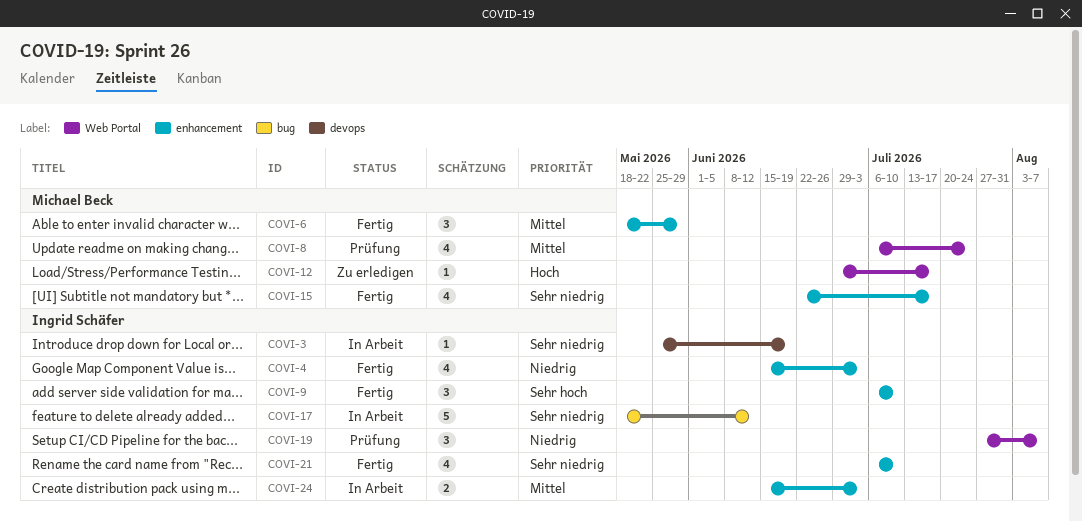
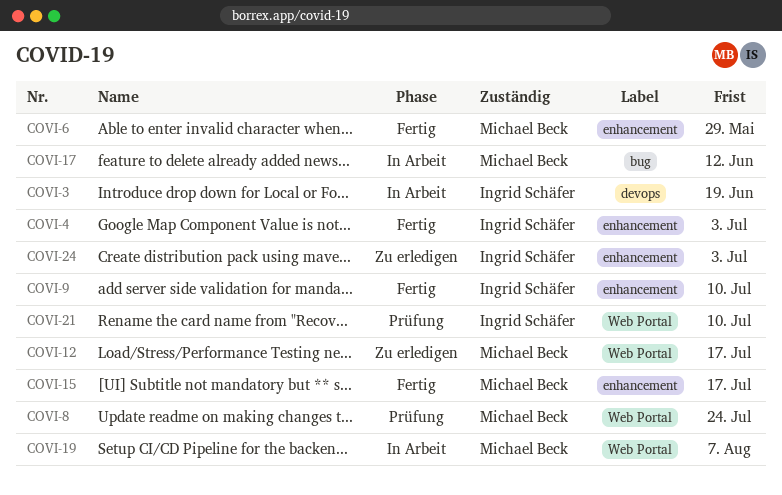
COVI-17, owner: Ingrid Schäfer -> Michael Beck
COVI-19, status: Prüfung -> In Arbeit
COVI-19, owner: Ingrid Schäfer -> Michael Beck
COVI-21, status: Fertig -> Prüfung
COVI-21, label: enhancement -> Web Portal
COVI-24, status: In Arbeit -> Zu erledigen

